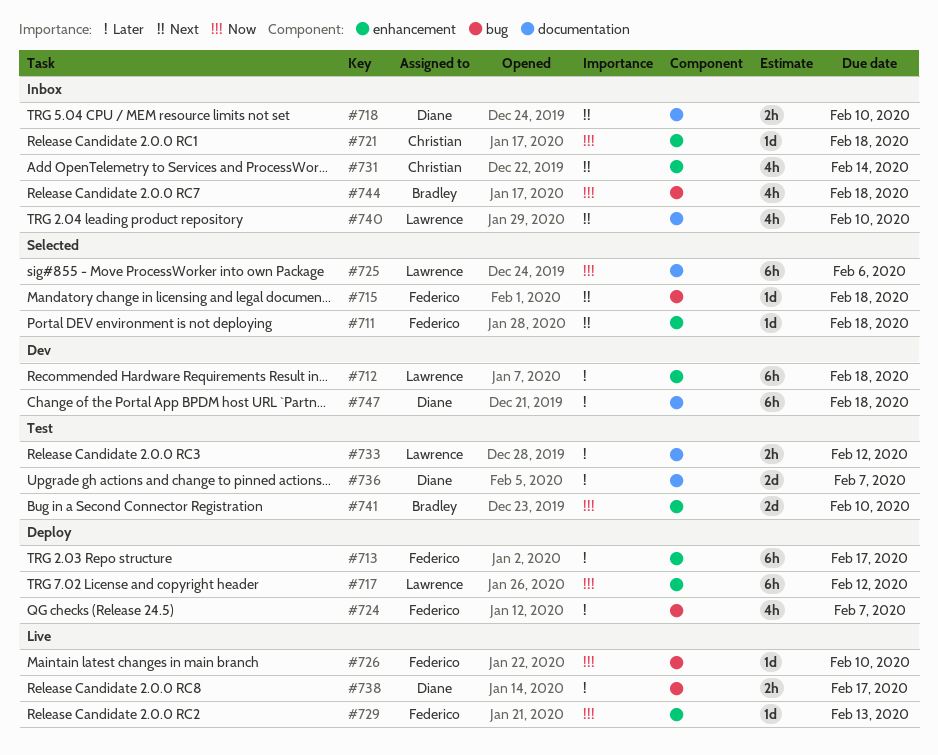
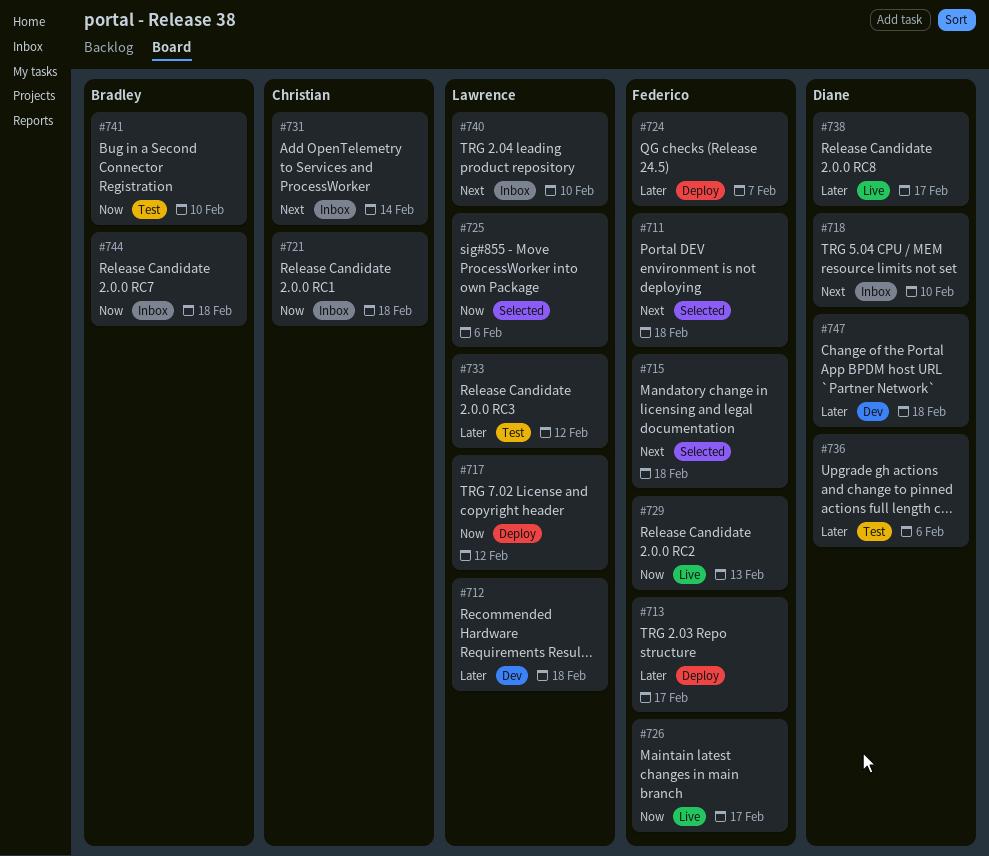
#726, due: Feb 10 -> Feb 17
#736, due: Feb 7 -> Feb 6

